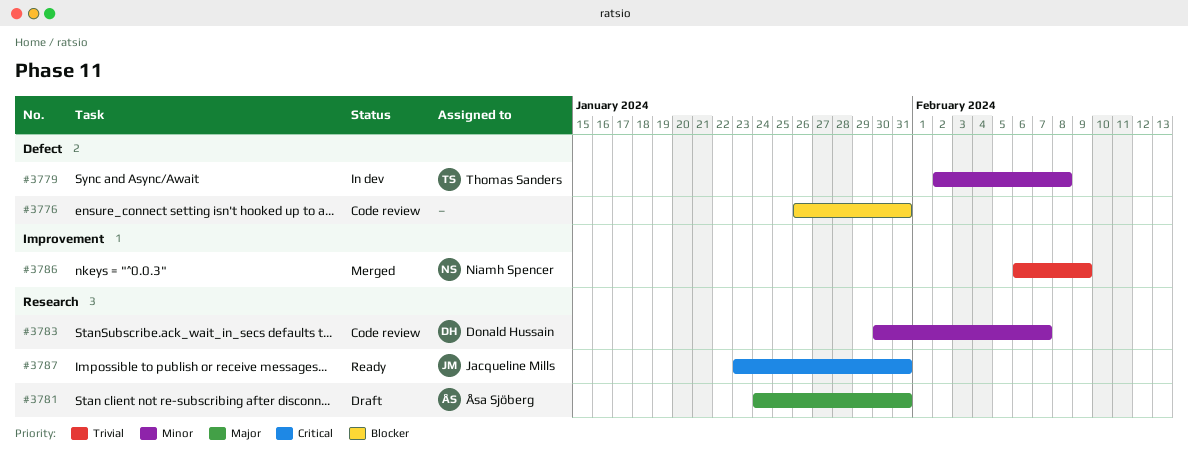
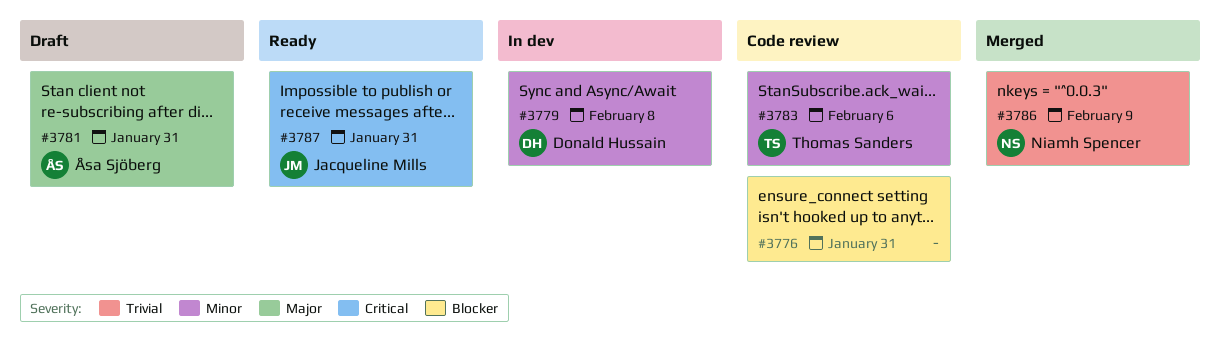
#3779, owner: Thomas Sanders -> Donald Hussain
#3783, owner: Donald Hussain -> Thomas Sanders
#3783, due: Feb 7 -> Feb 6

